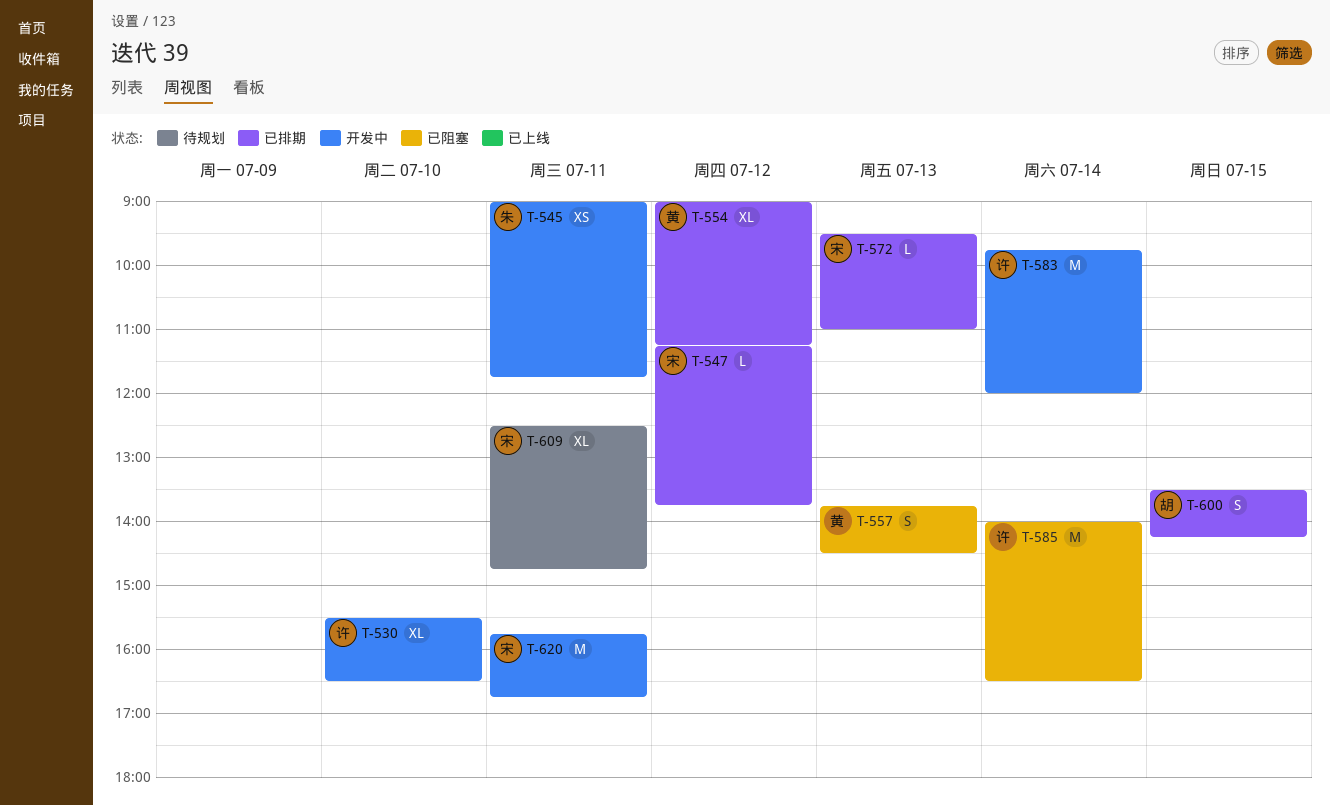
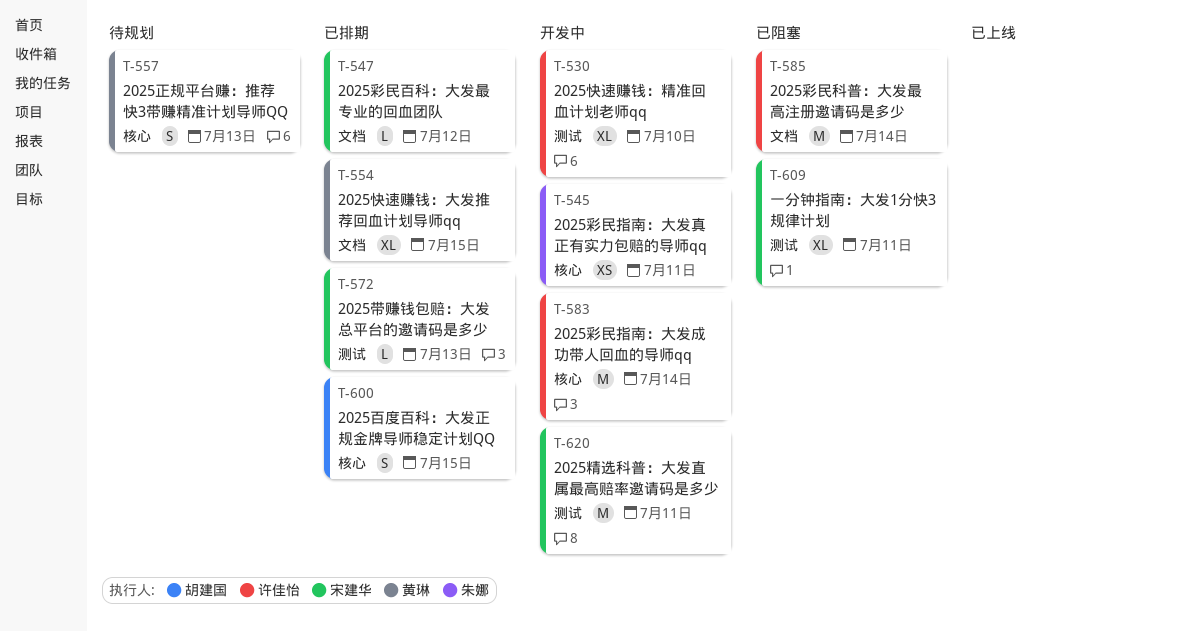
T-554, day: Jul 12 -> Jul 15
T-557, status: 已阻塞 -> 待规划
T-609, status: 待规划 -> 已阻塞

